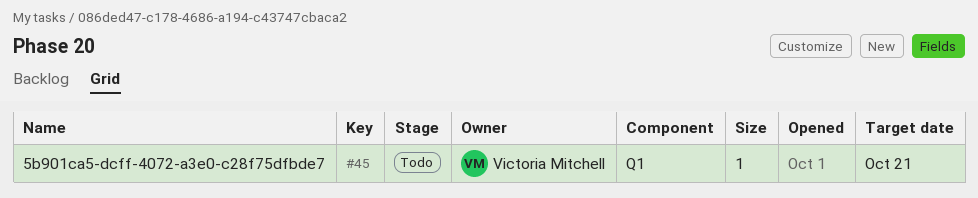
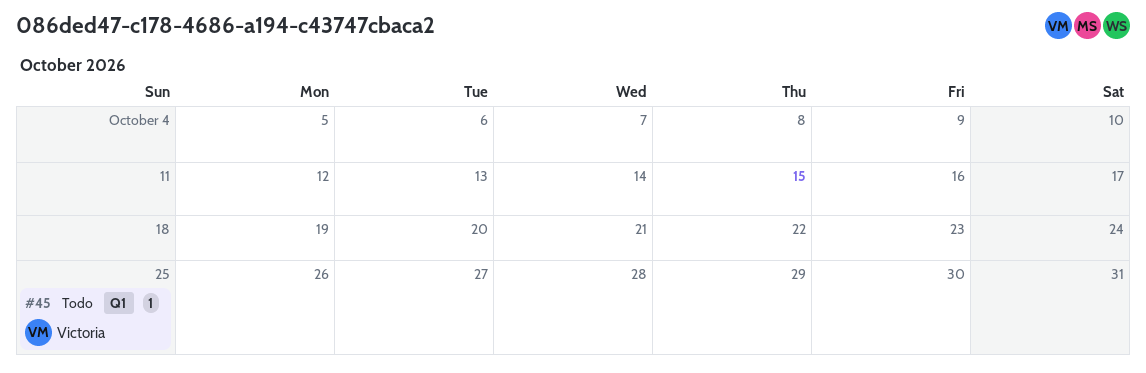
#45, due: Oct 21 -> Oct 25

